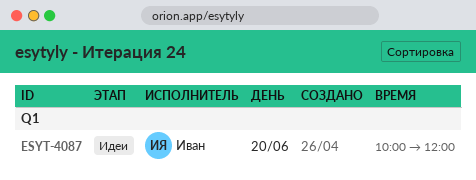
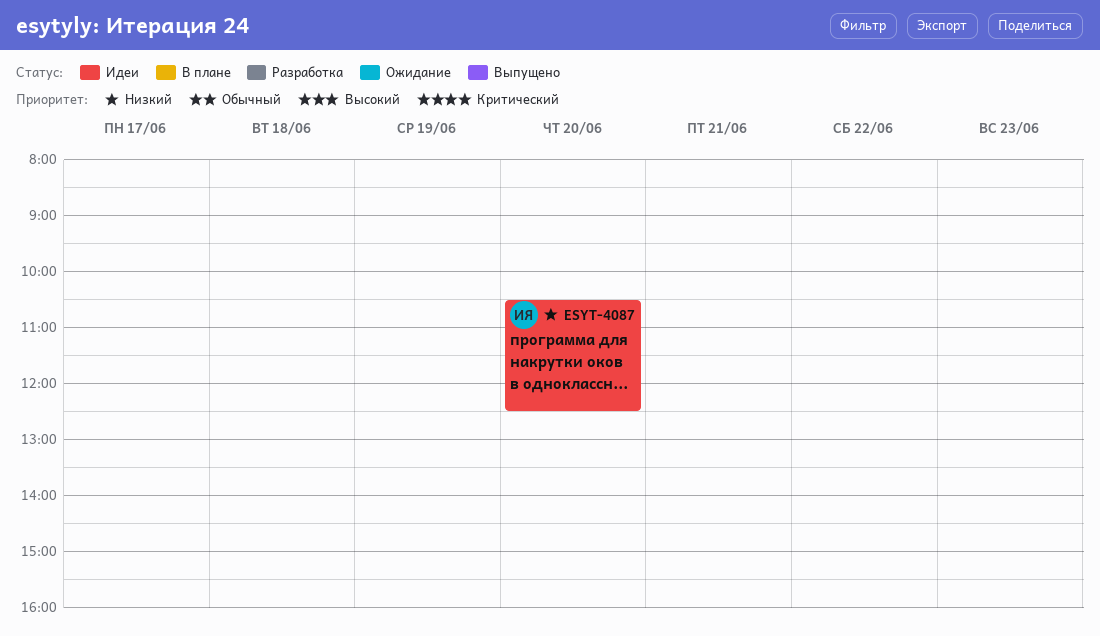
ESYT-4087, begins: 10:00 -> 10:30
ESYT-4087, ends: 12:00 -> 12:30

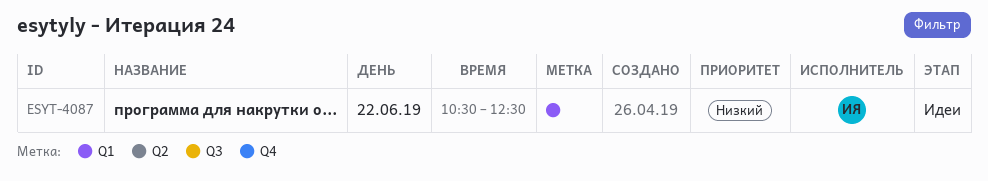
ESYT-4087, day: Jun 20 -> Jun 22

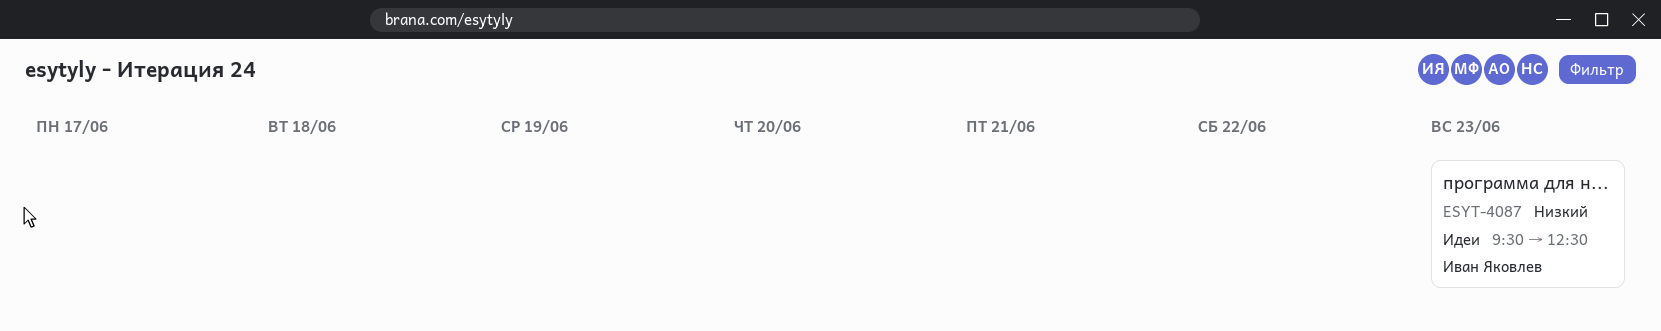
ESYT-4087, day: Jun 22 -> Jun 23
ESYT-4087, begins: 10:30 -> 09:30

